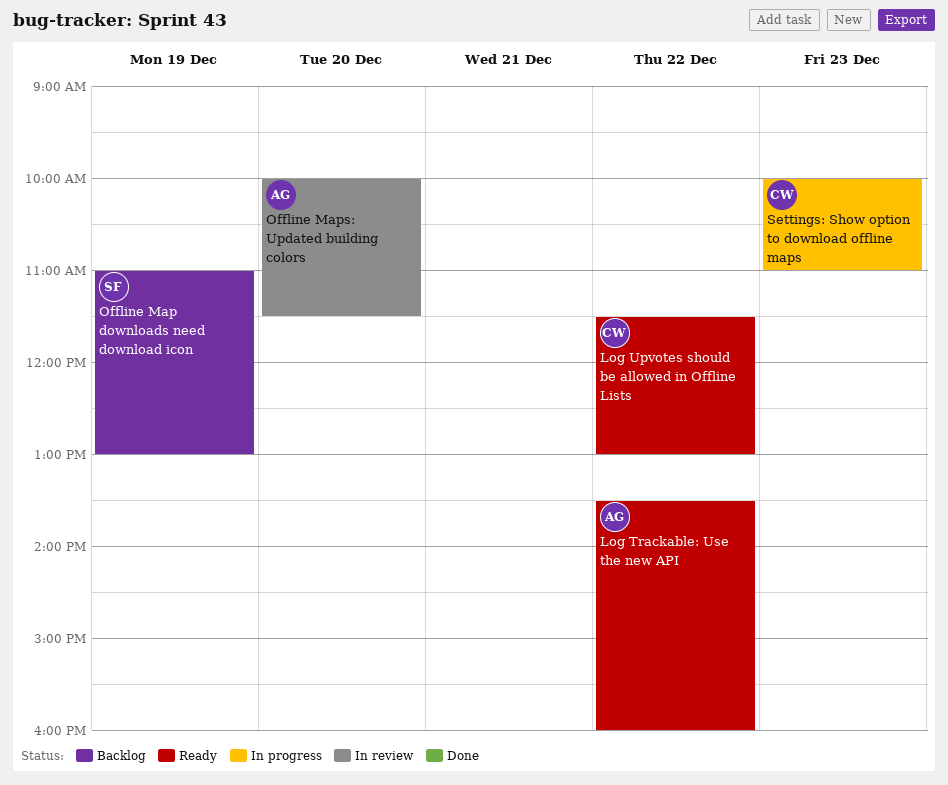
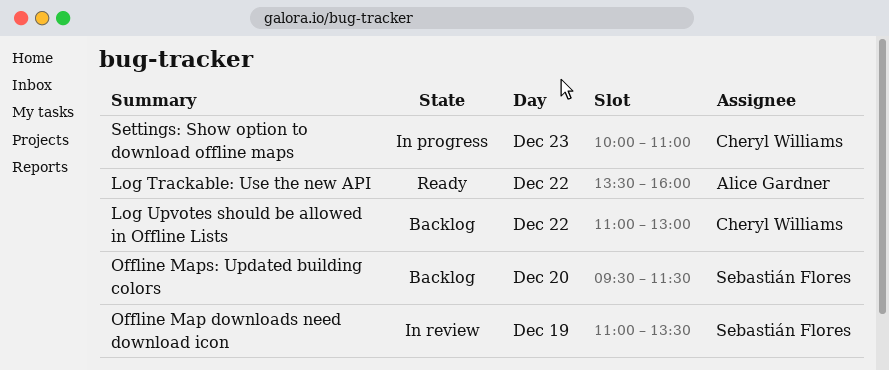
Log Upvotes should be allowed in Offline Lists, status: Ready -> Backlog
Log Upvotes should be allowed in Offline Lists, begins: 11:30 -> 11:00
Offline Map downloads need download icon, status: Backlog -> In review
Offline Map downloads need download icon, ends: 13:00 -> 13:30
Offline Maps: Updated building colors, status: In review -> Backlog
Offline Maps: Updated building colors, owner: Alice Gardner -> Sebastián Flores
Offline Maps: Updated building colors, begins: 10:00 -> 09:30

